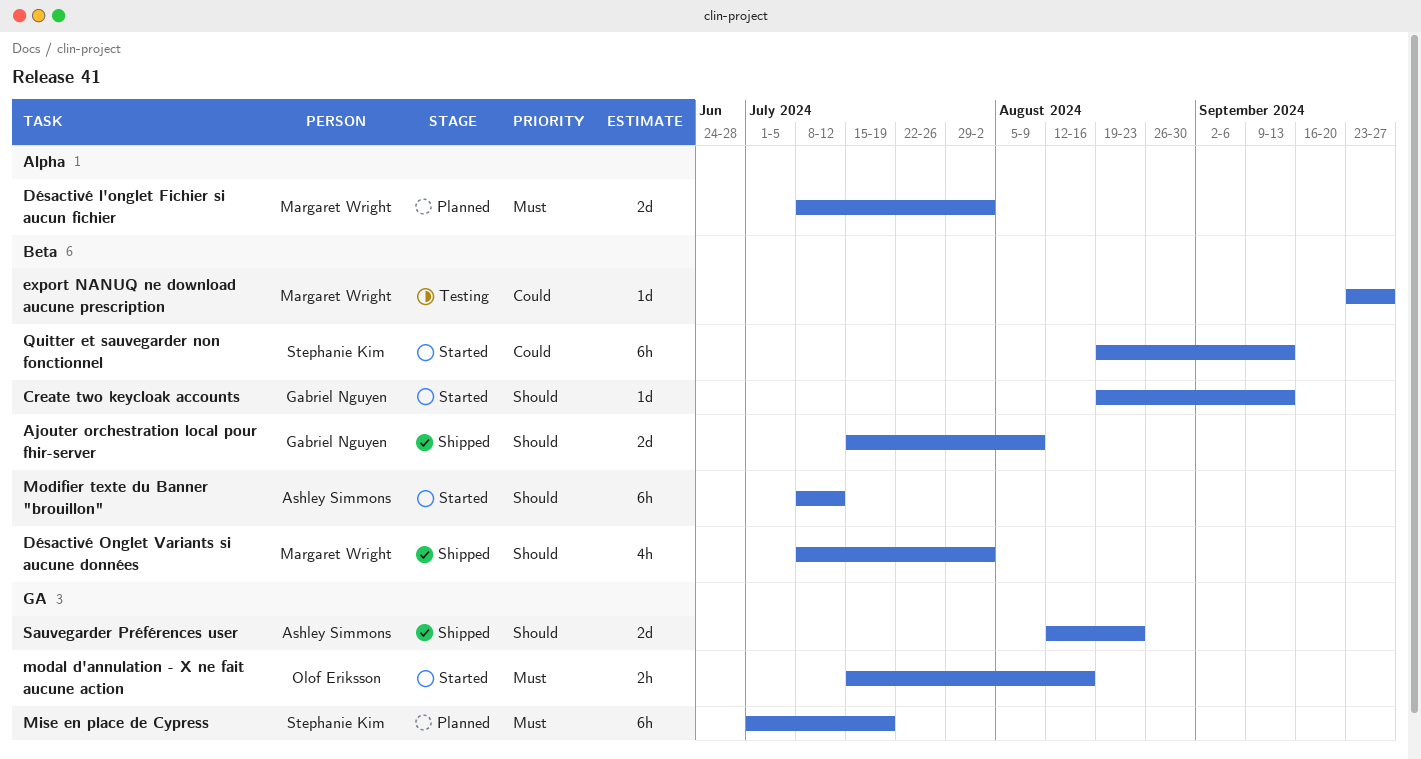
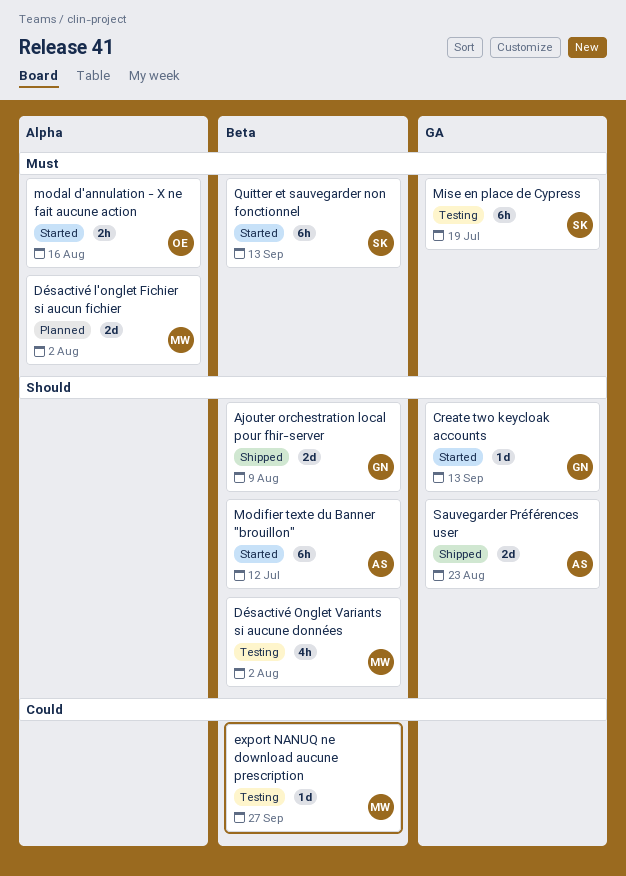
Create two keycloak accounts, label: Beta -> GA
Désactivé Onglet Variants si aucune données, status: Shipped -> Testing
Mise en place de Cypress, status: Planned -> Testing
modal d'annulation - X ne fait aucune action, label: GA -> Alpha
Quitter et sauvegarder non fonctionnel, priority: Could -> Must

